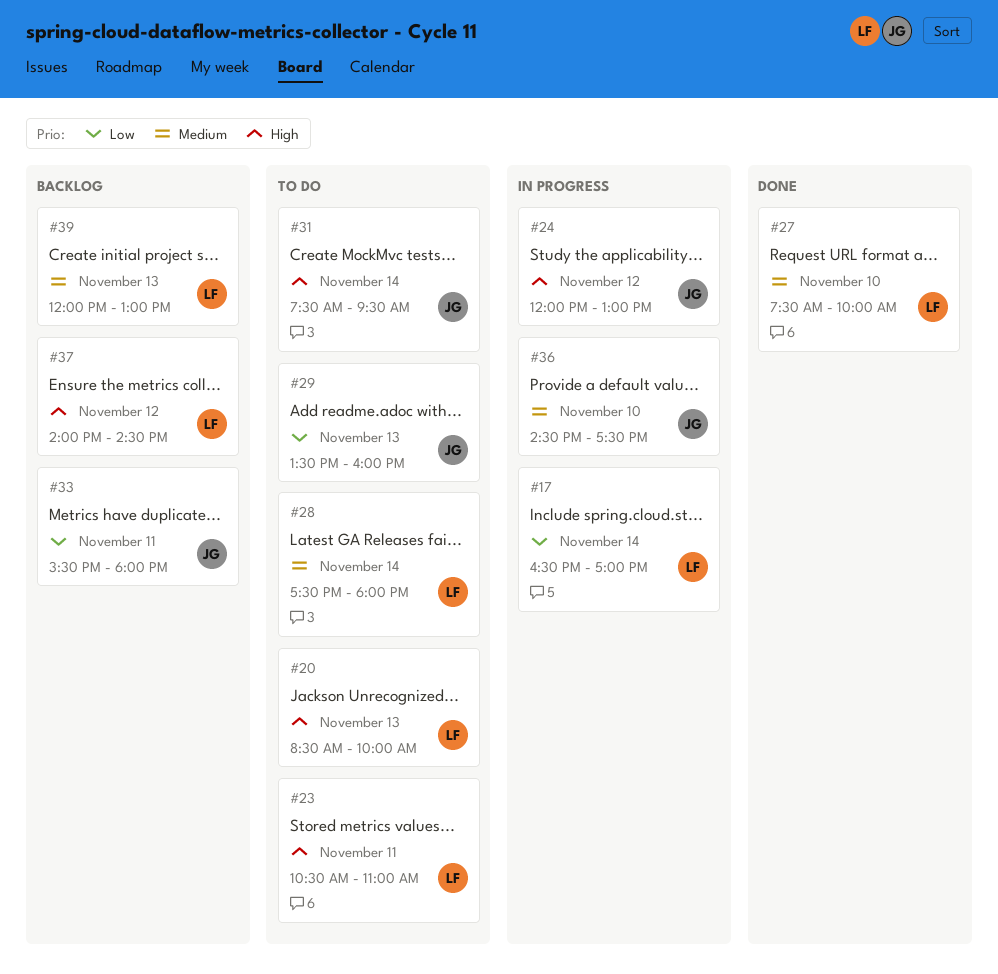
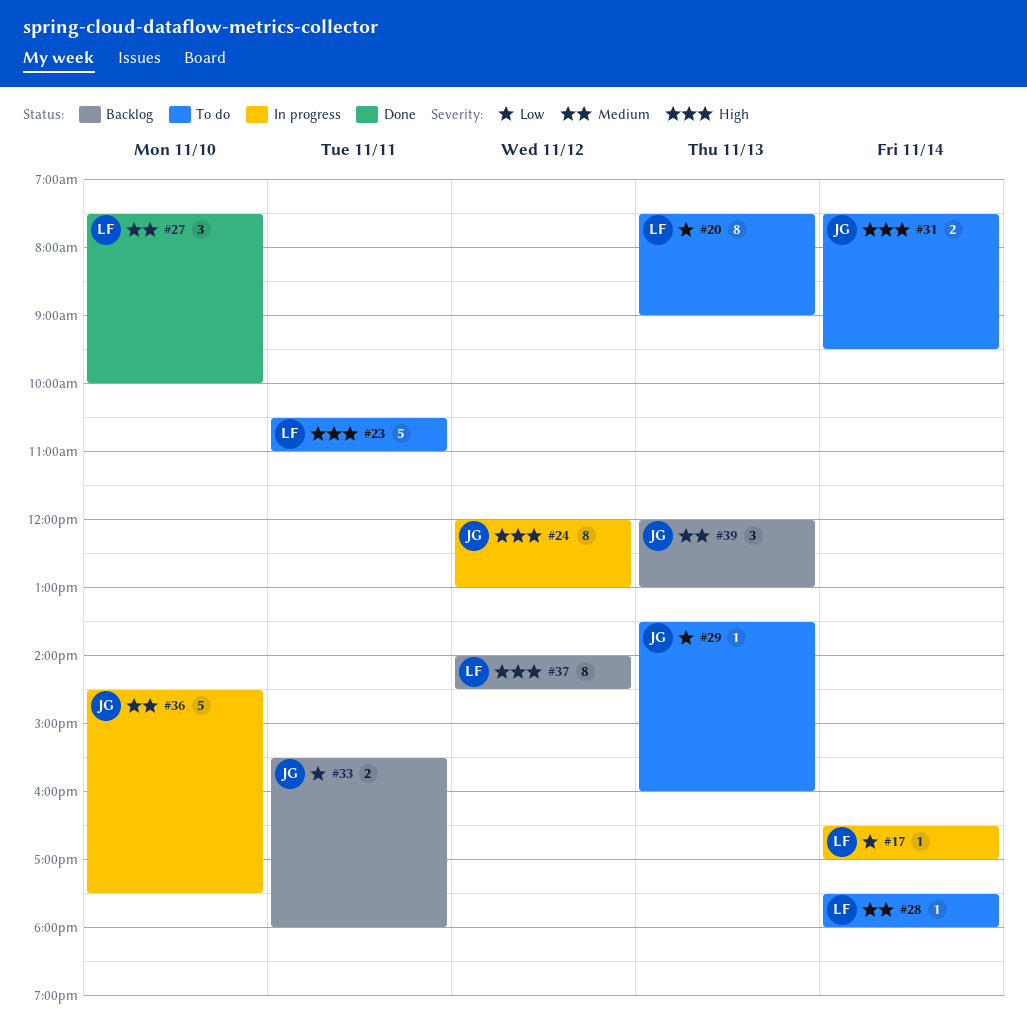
#20, priority: High -> Low
#20, begins: 08:30 -> 07:30
#20, ends: 10:00 -> 09:00
#39, owner: LF -> JG

